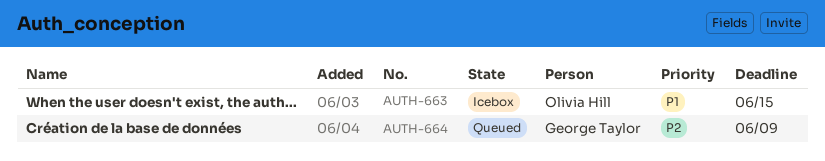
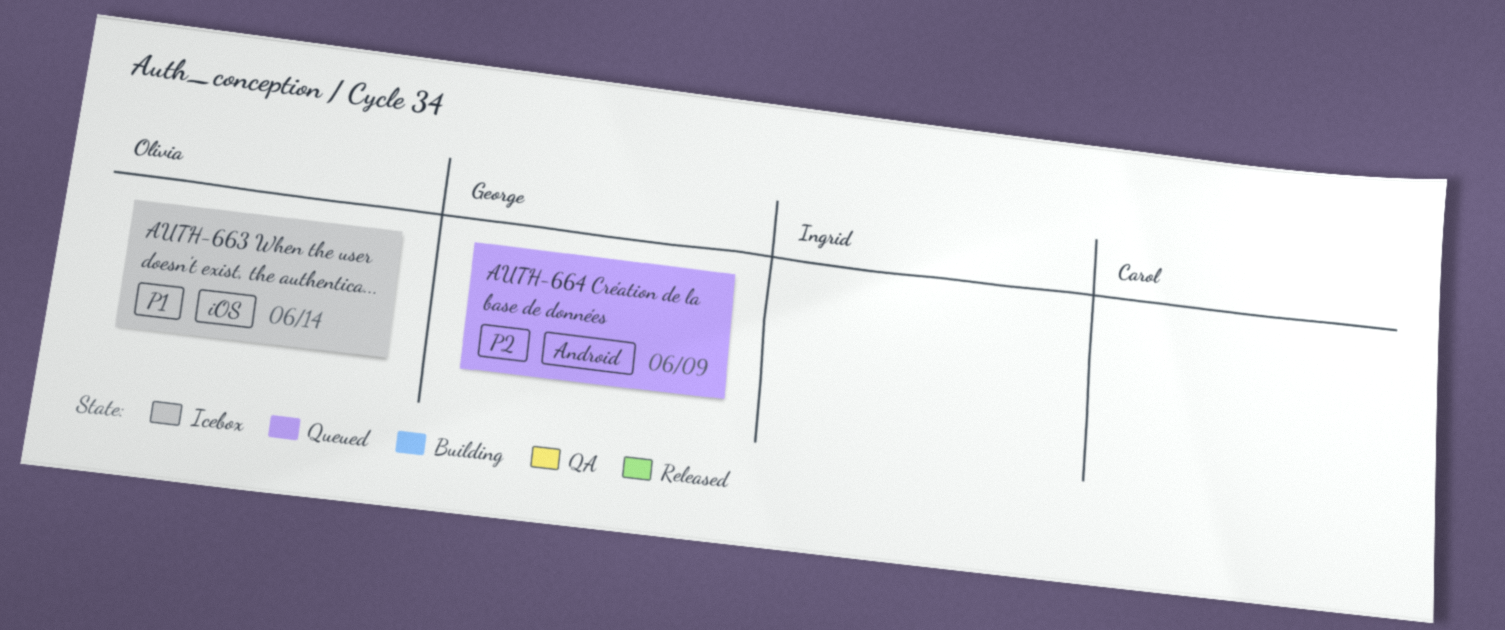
AUTH-663, due: Jun 15 -> Jun 14

